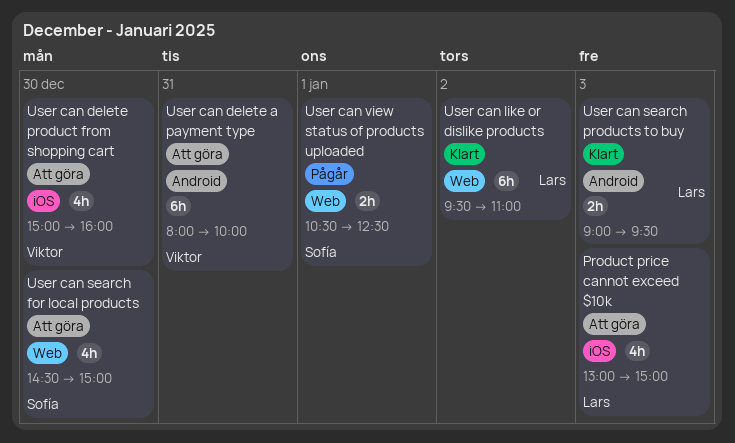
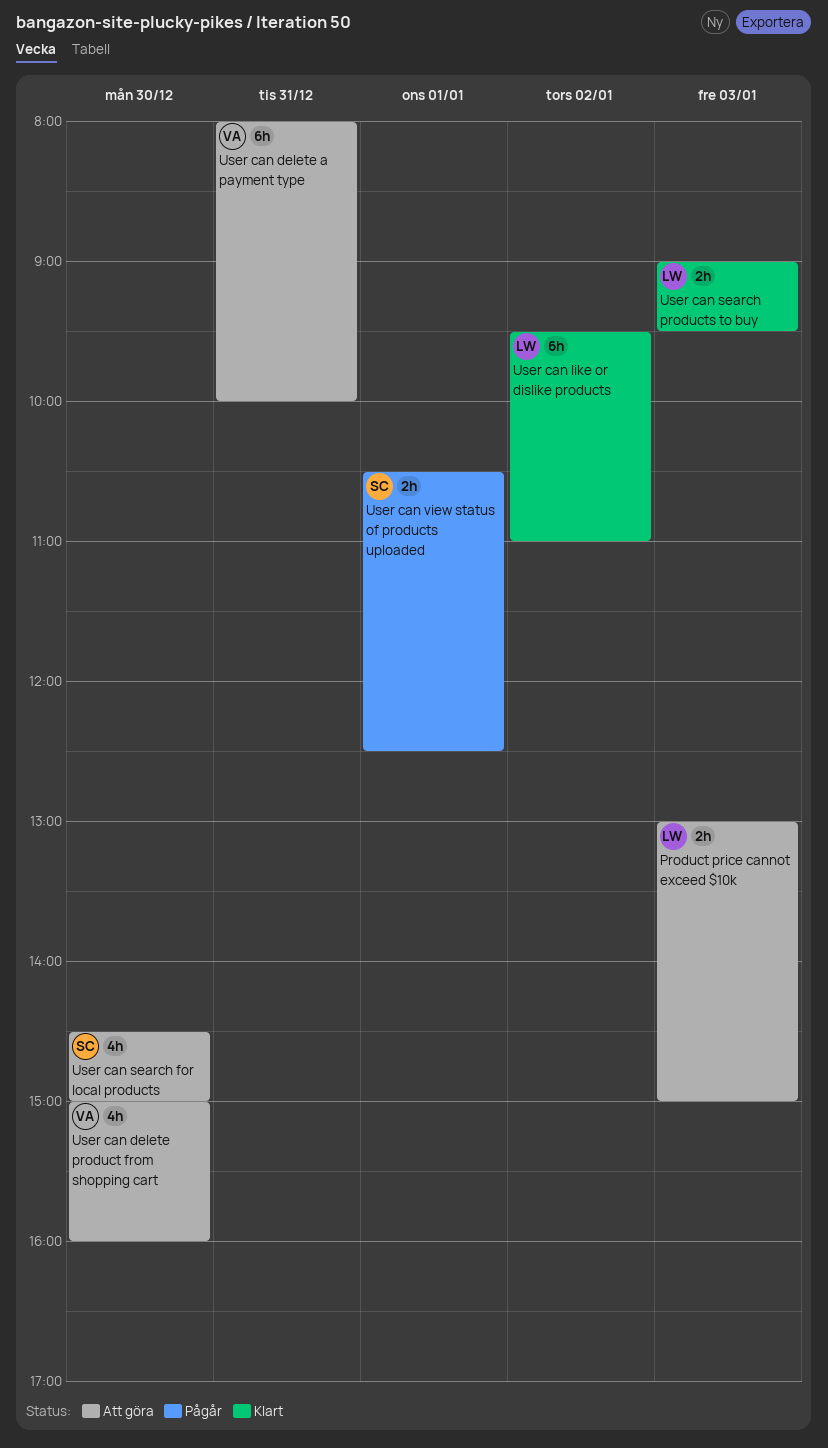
Product price cannot exceed $10k, estimate: 4h -> 2h

